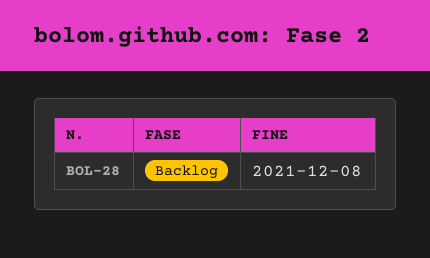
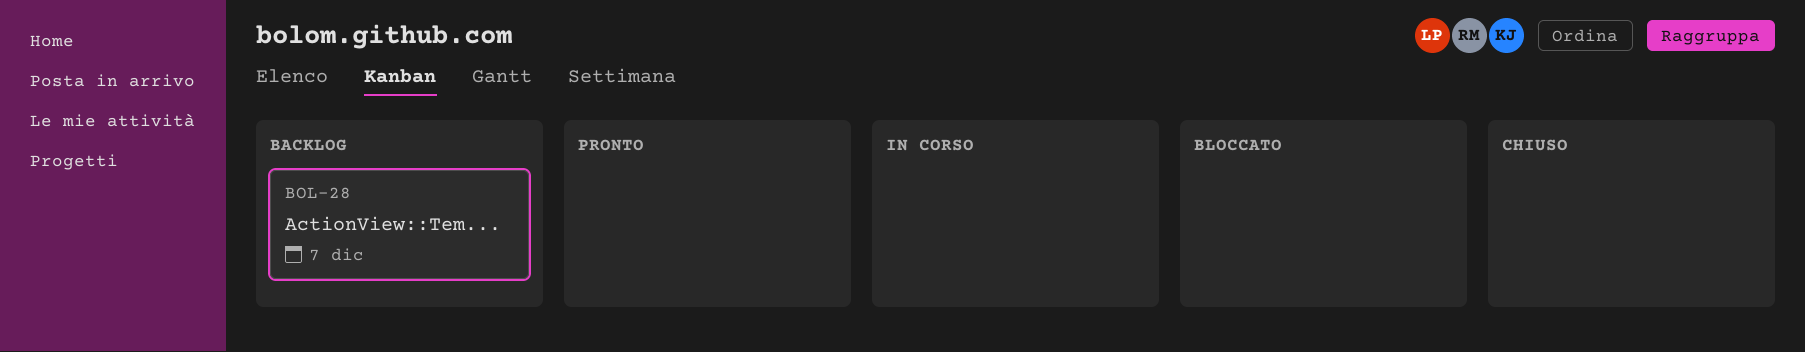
BOL-28, due: Dec 8 -> Dec 7

